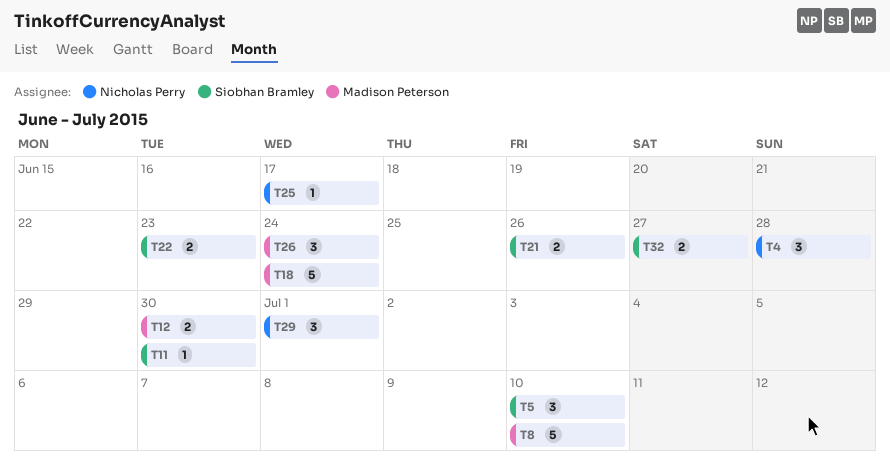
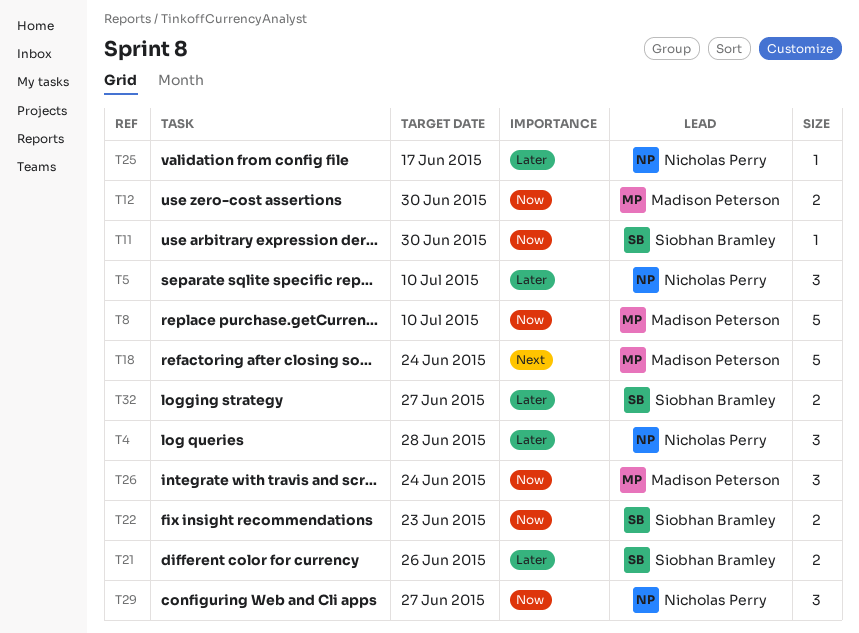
T5, owner: Siobhan Bramley -> Nicholas Perry
T29, due: Jul 1 -> Jun 27

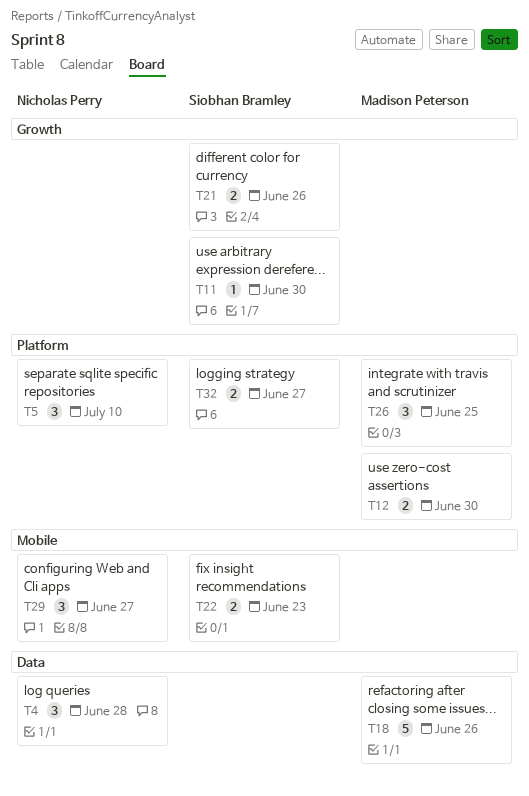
T8: present -> none
T18, due: Jun 24 -> Jun 26
T25: present -> none
T26, due: Jun 24 -> Jun 25

